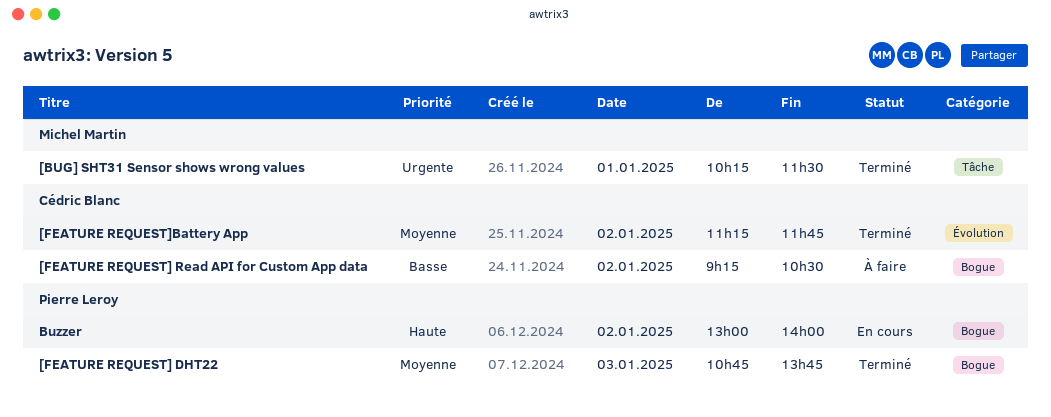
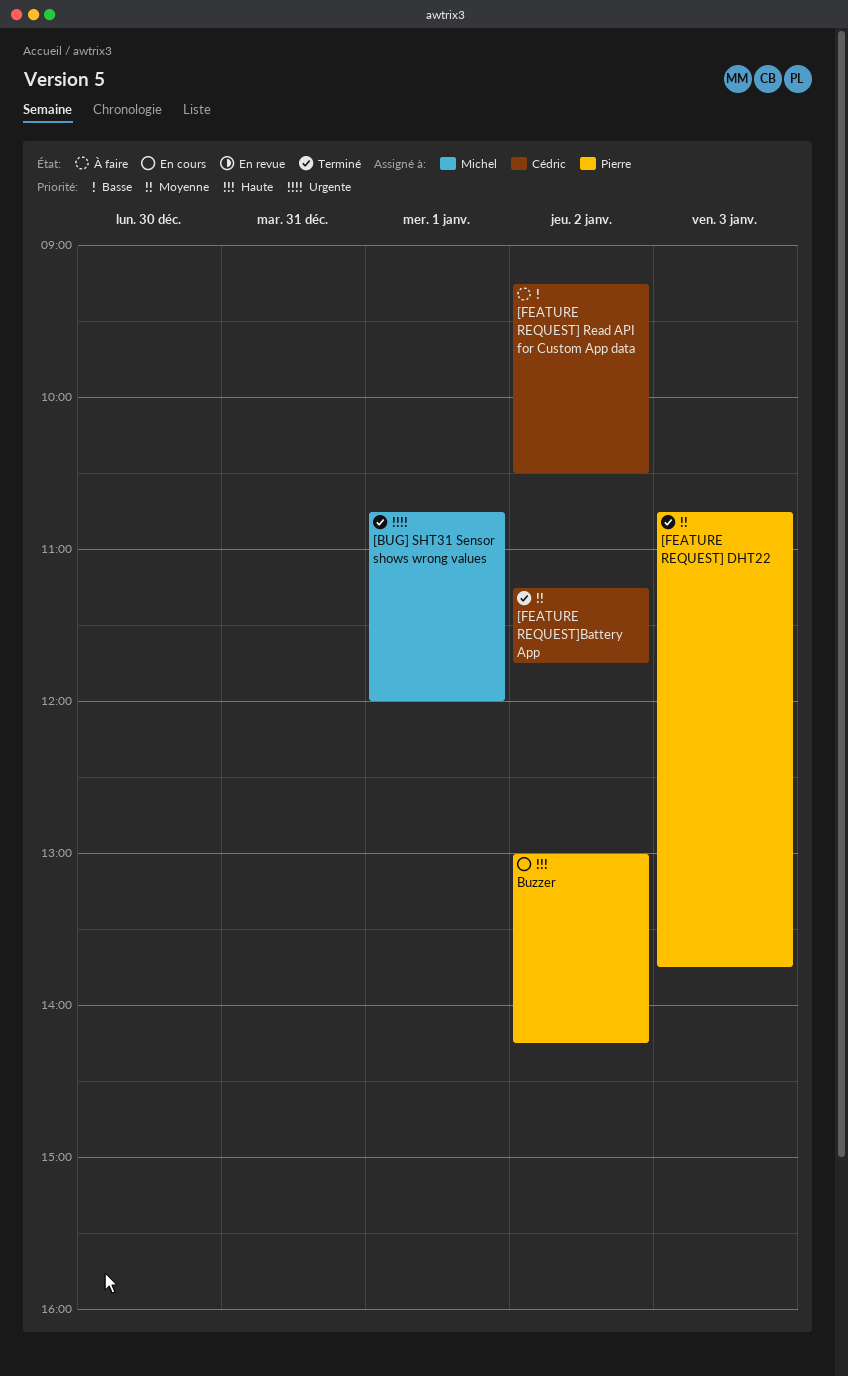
[BUG] SHT31 Sensor shows wrong values, begins: 10:15 -> 10:45
[BUG] SHT31 Sensor shows wrong values, ends: 11:30 -> 12:00
Buzzer, ends: 14:00 -> 14:15

